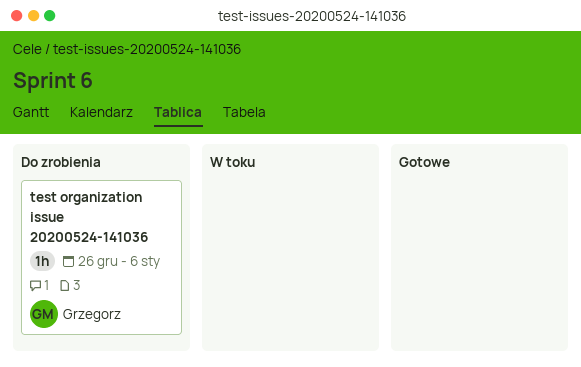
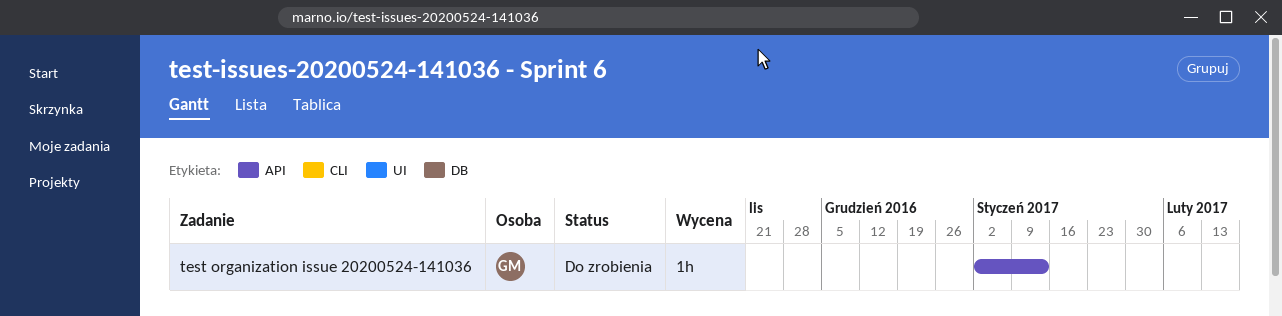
test organization issue 20200524-141036, start: Dec 26 -> Jan 2
test organization issue 20200524-141036, due: Jan 6 -> Jan 13

